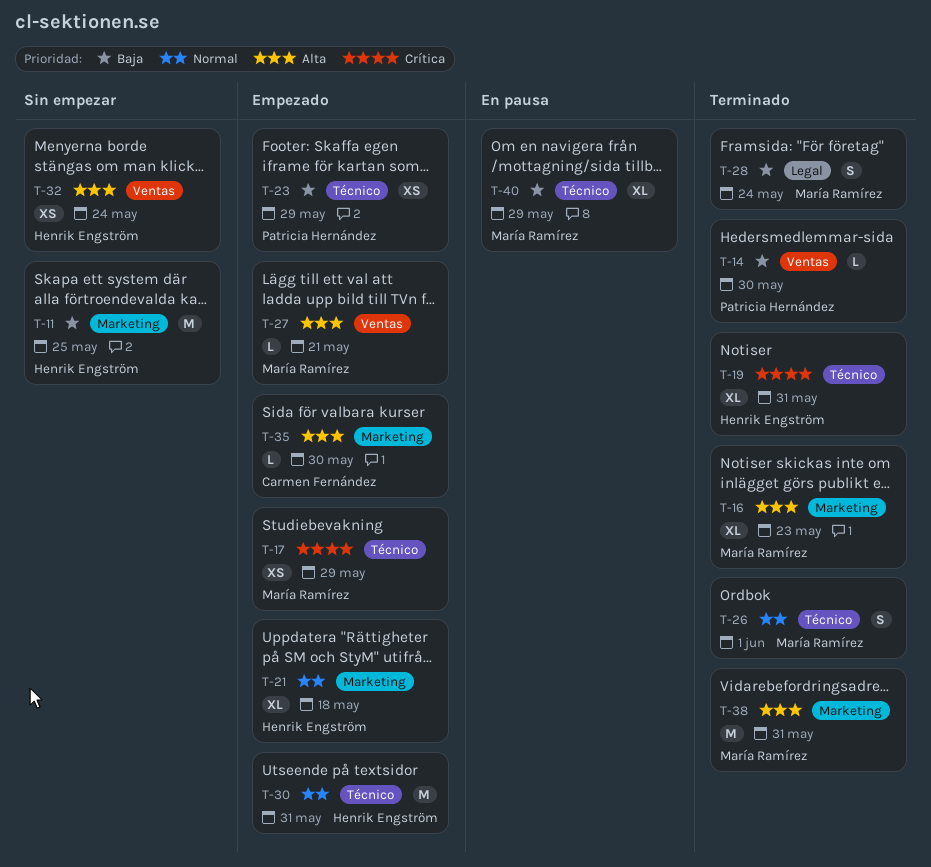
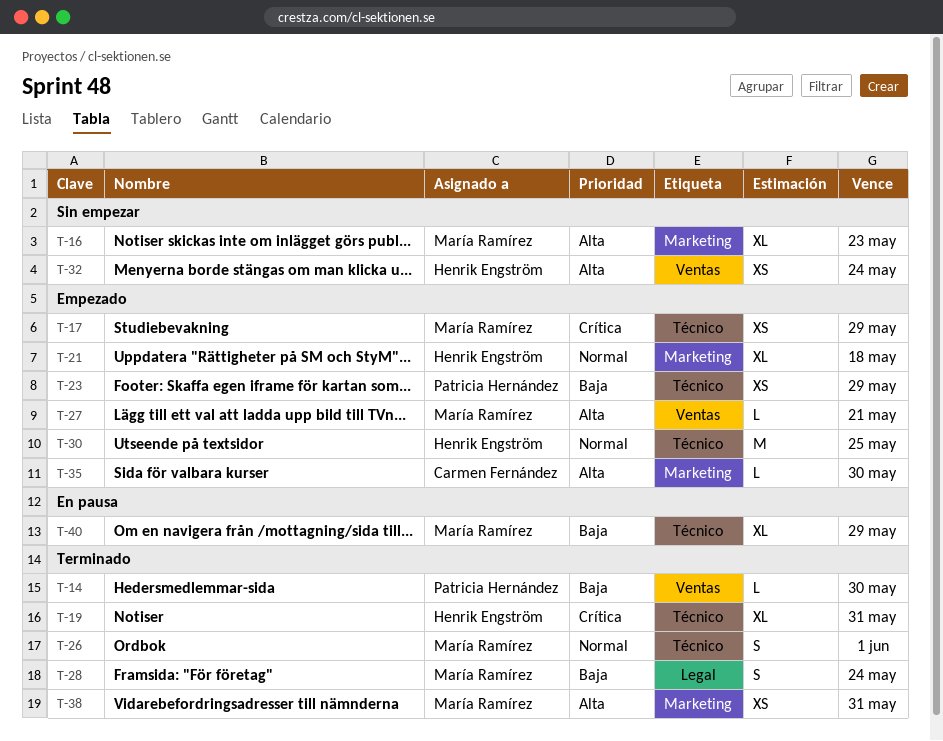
T-11: present -> none
T-16, status: Terminado -> Sin empezar
T-30, due: May 31 -> May 25
T-38, estimate: M -> XS

